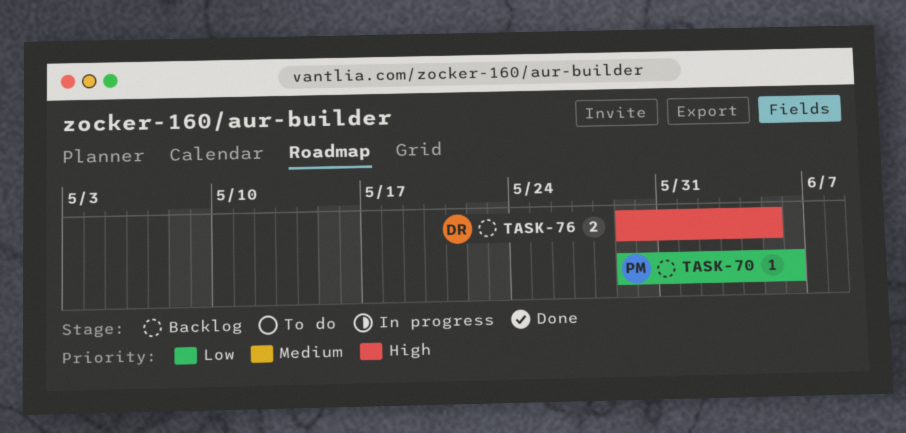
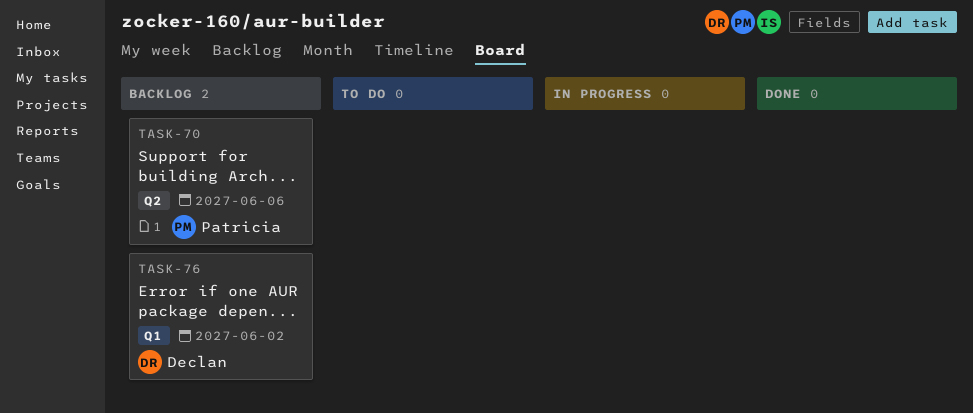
TASK-76, due: Jun 5 -> Jun 2

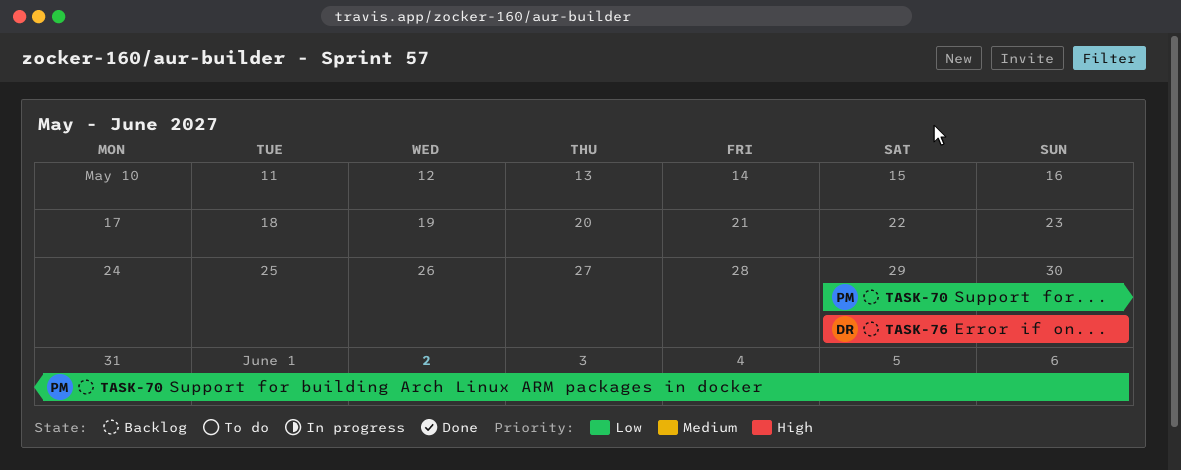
TASK-76, due: Jun 2 -> May 30

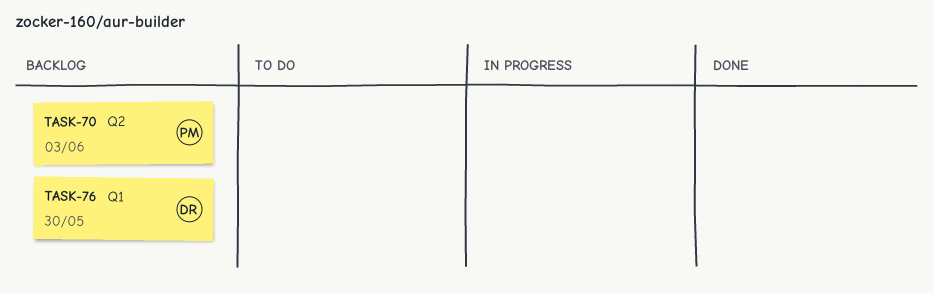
TASK-70, due: Jun 6 -> Jun 3

